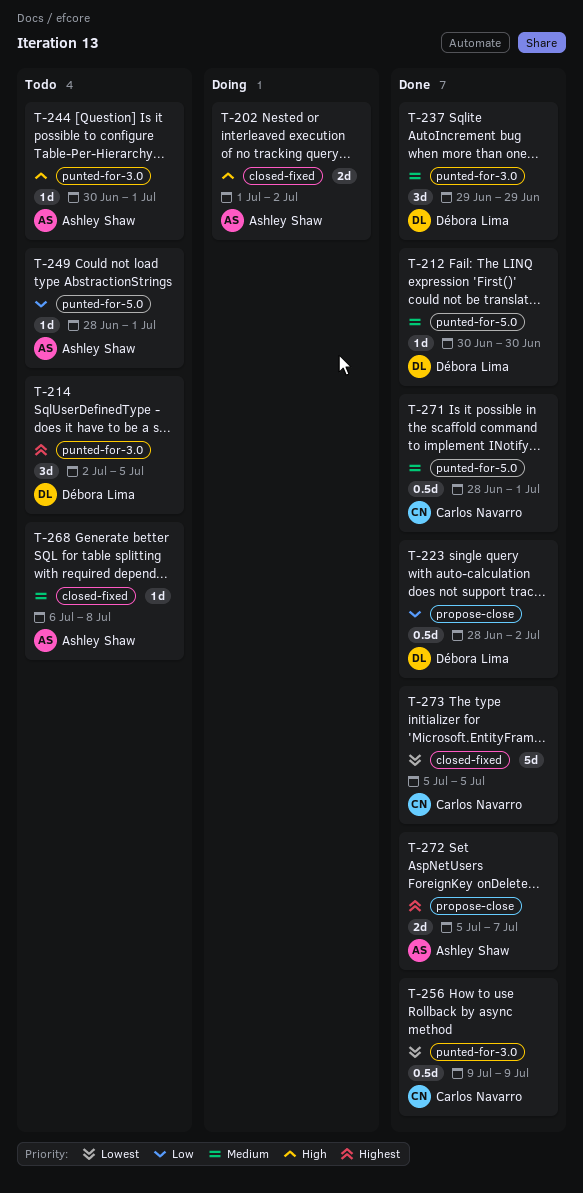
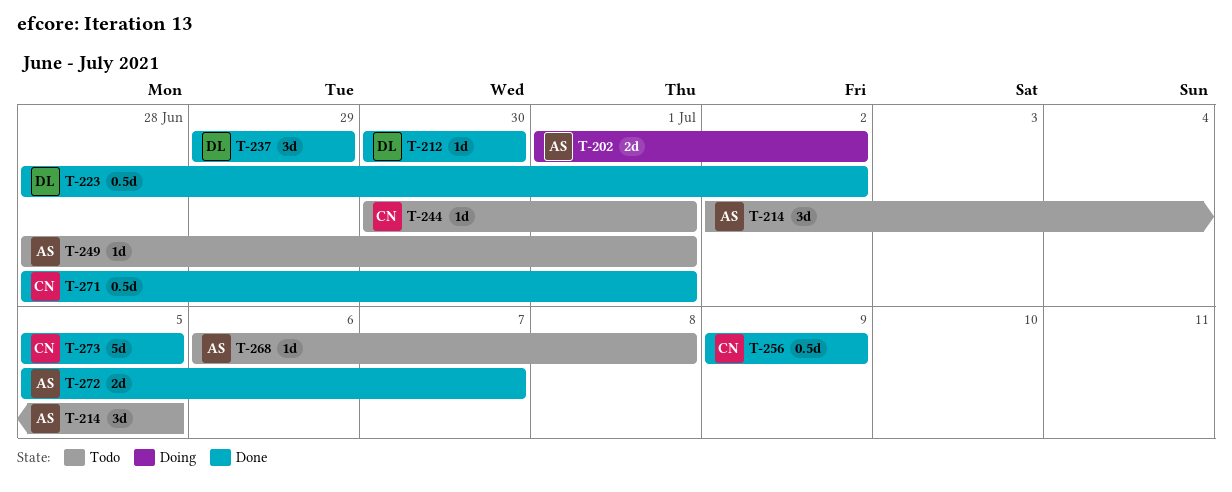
T-214, owner: Débora Lima -> Ashley Shaw
T-244, owner: Ashley Shaw -> Carlos Navarro

